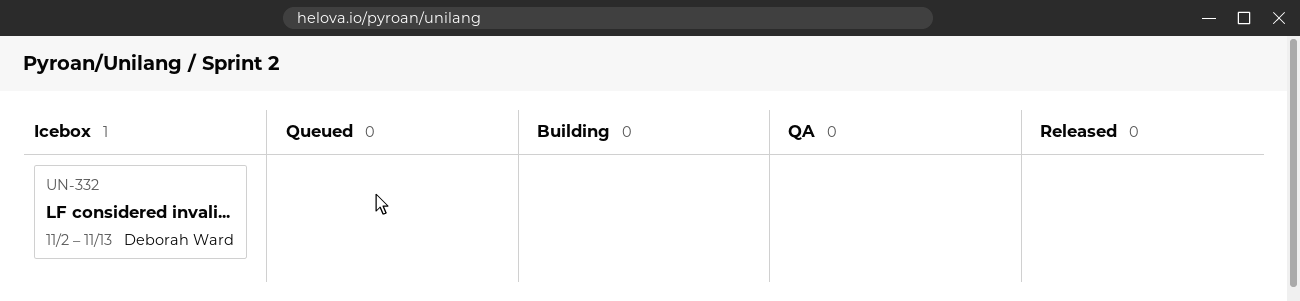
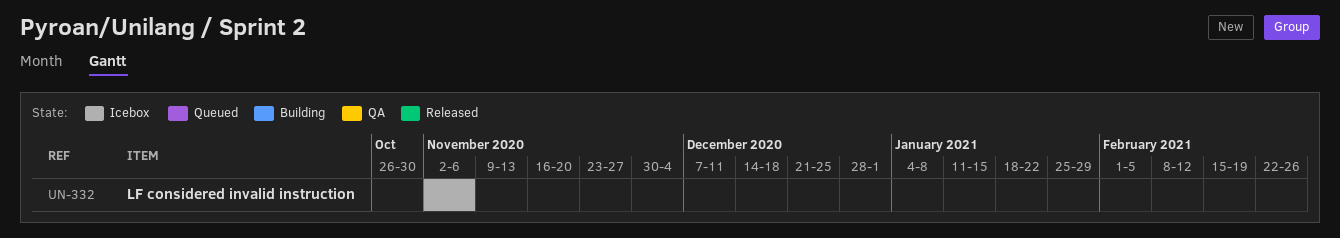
UN-332, due: Nov 13 -> Nov 6

